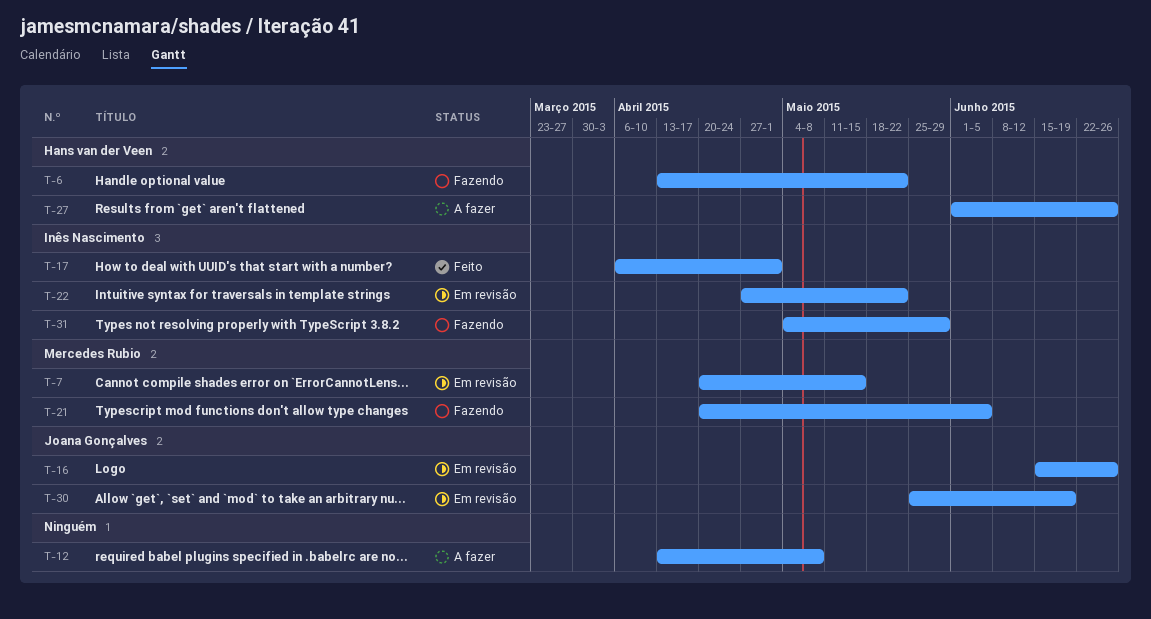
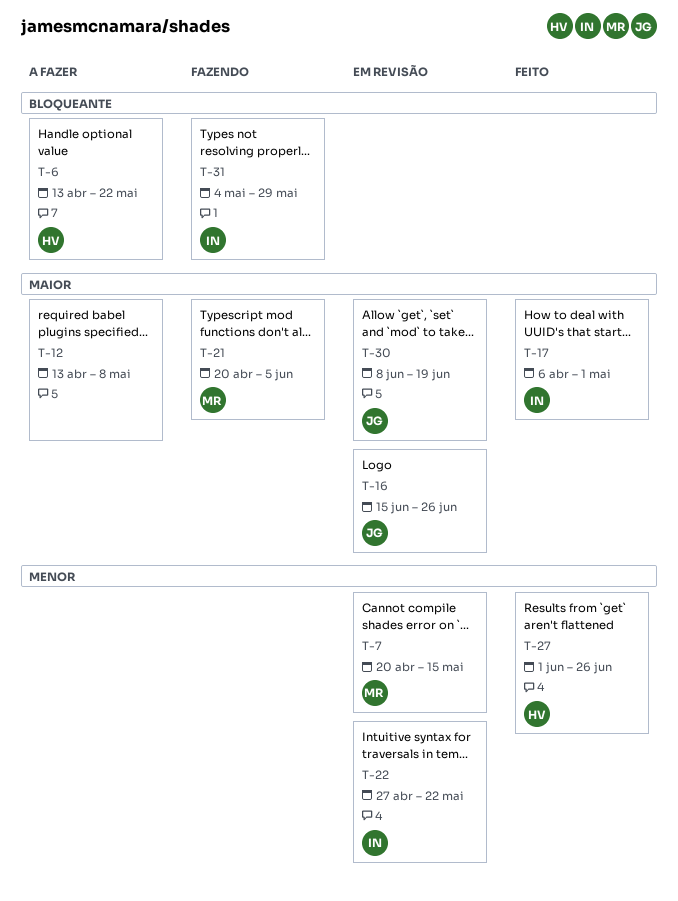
T-6, status: Fazendo -> A fazer
T-27, status: A fazer -> Feito
T-30, start: May 25 -> Jun 8

